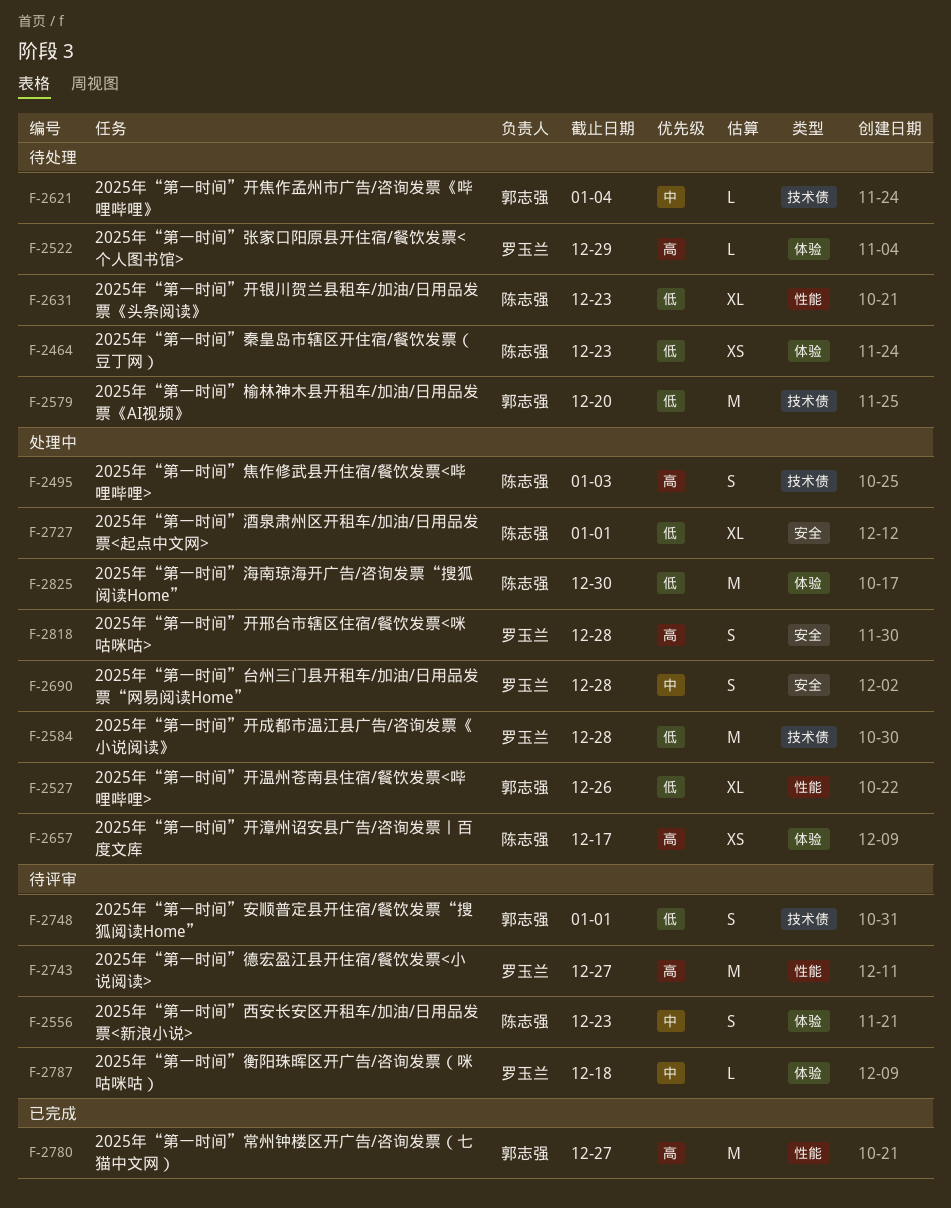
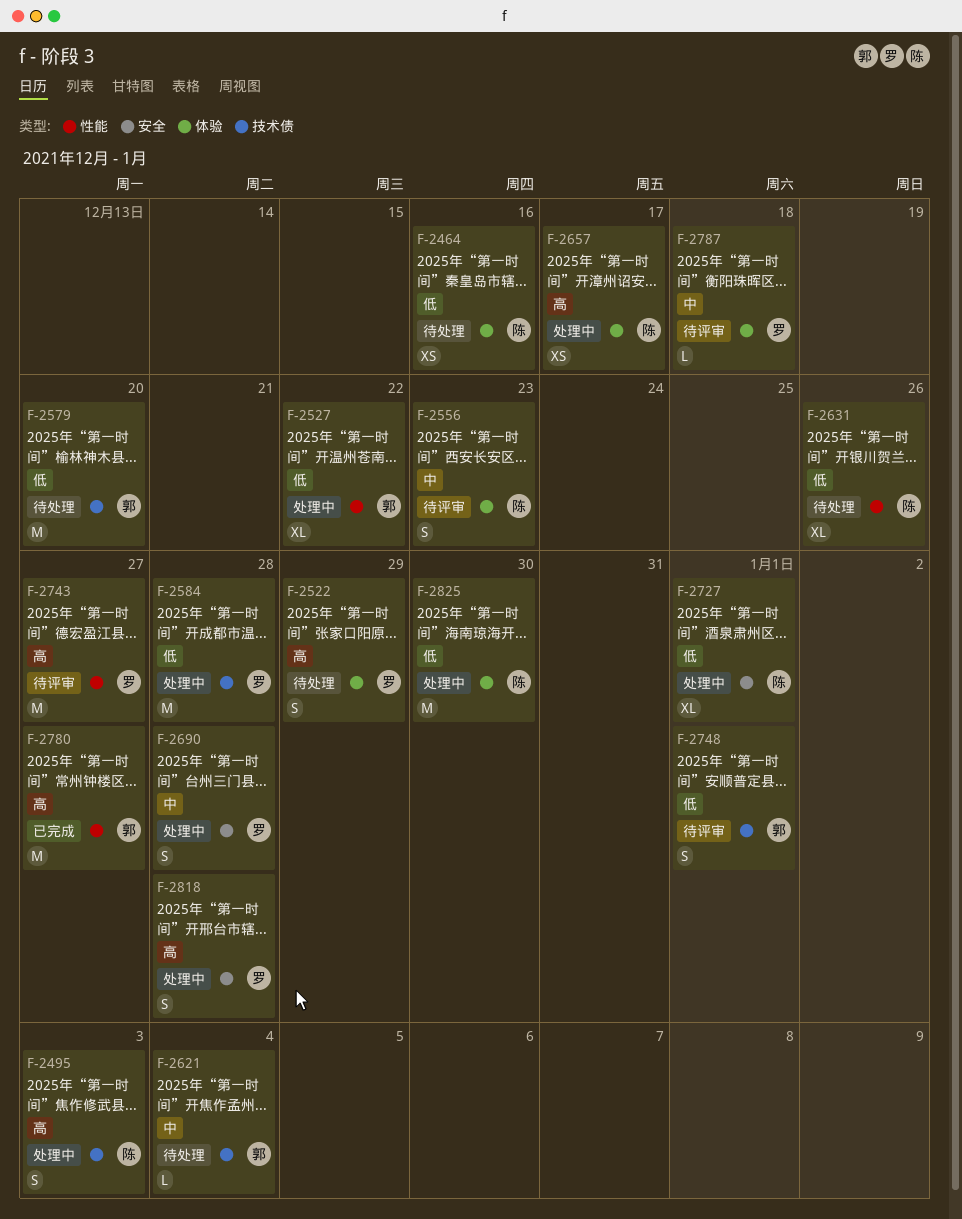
F-2464, due: Dec 23 -> Dec 16
F-2522, estimate: L -> S
F-2527, due: Dec 26 -> Dec 22
F-2631, due: Dec 23 -> Dec 26

